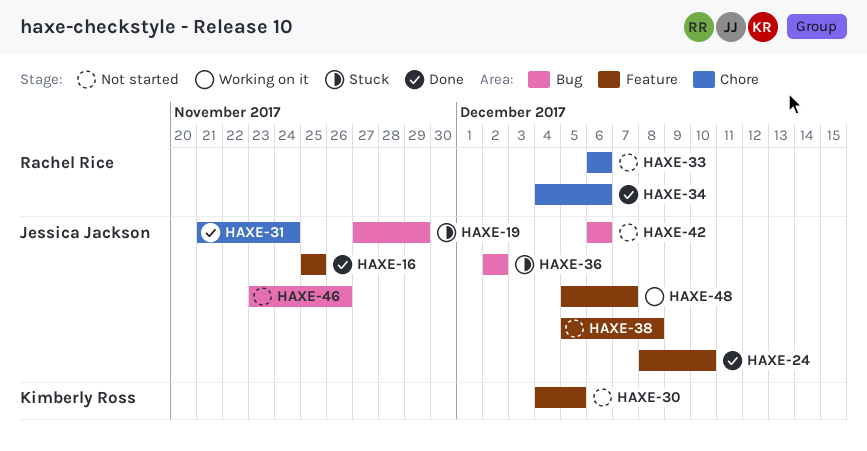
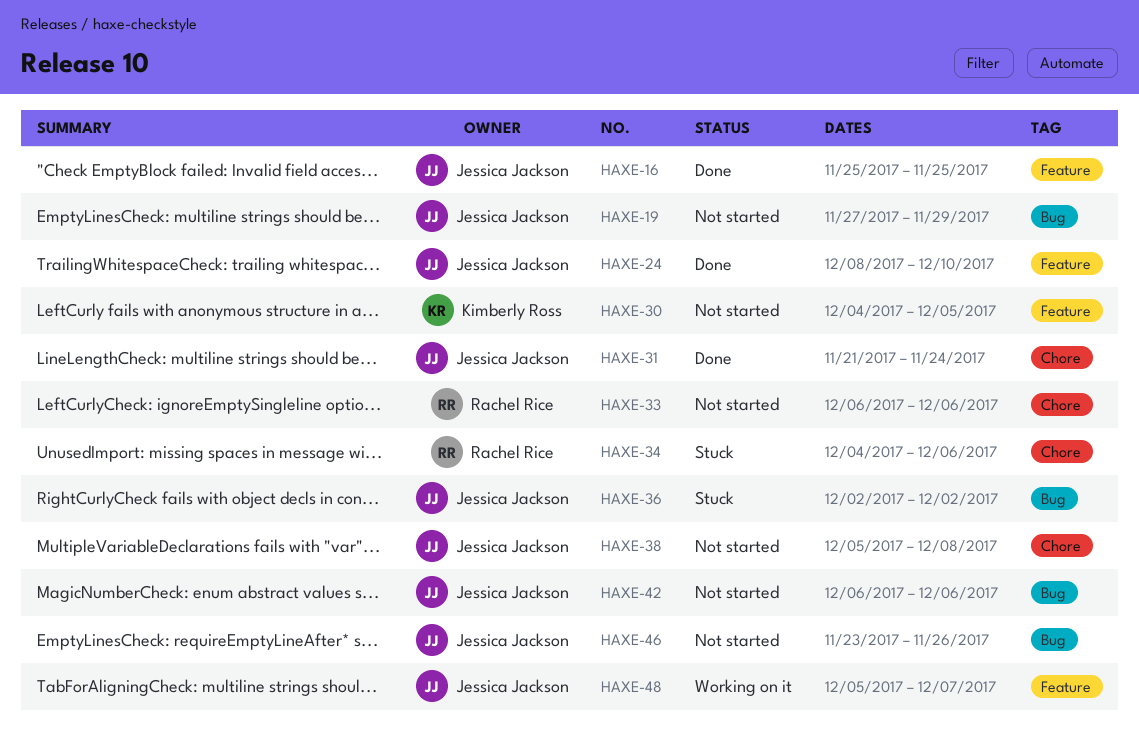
HAXE-19, status: Stuck -> Not started
HAXE-34, status: Done -> Stuck
HAXE-38, label: Feature -> Chore

